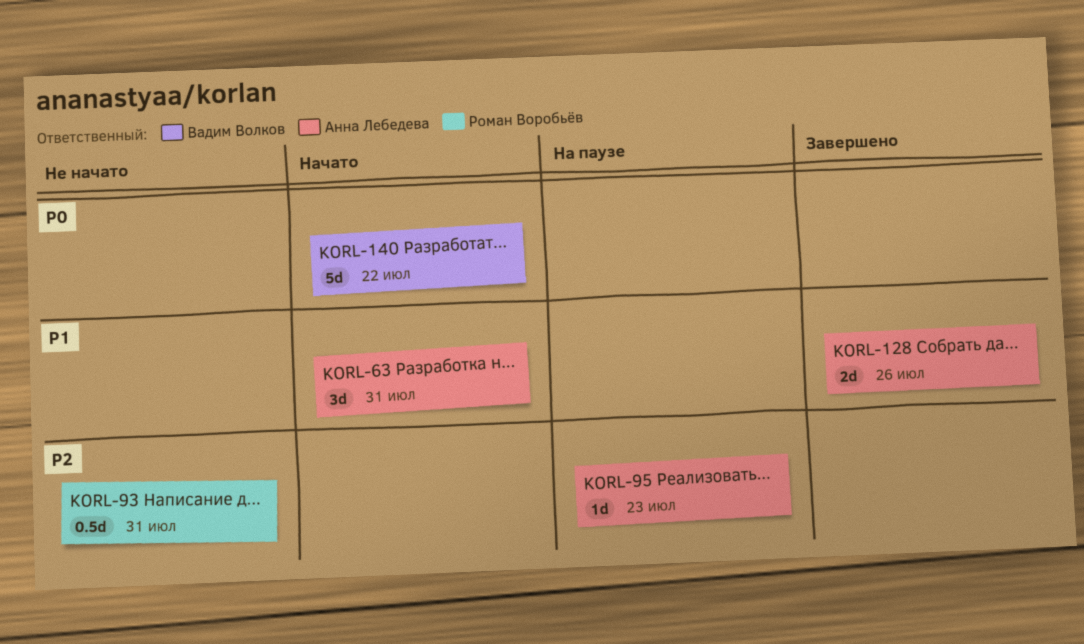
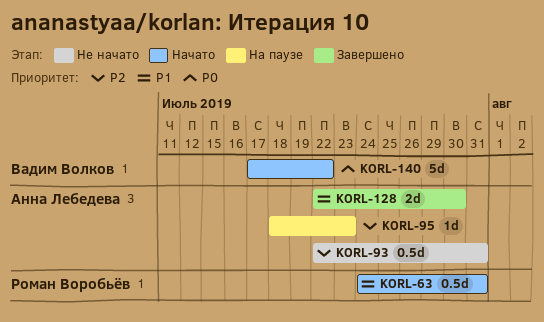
KORL-63, owner: Анна Лебедева -> Роман Воробьёв
KORL-63, estimate: 3d -> 0.5d
KORL-93, owner: Роман Воробьёв -> Анна Лебедева
KORL-128, due: Jul 26 -> Jul 30

